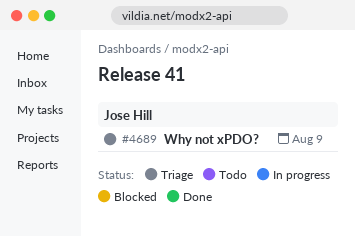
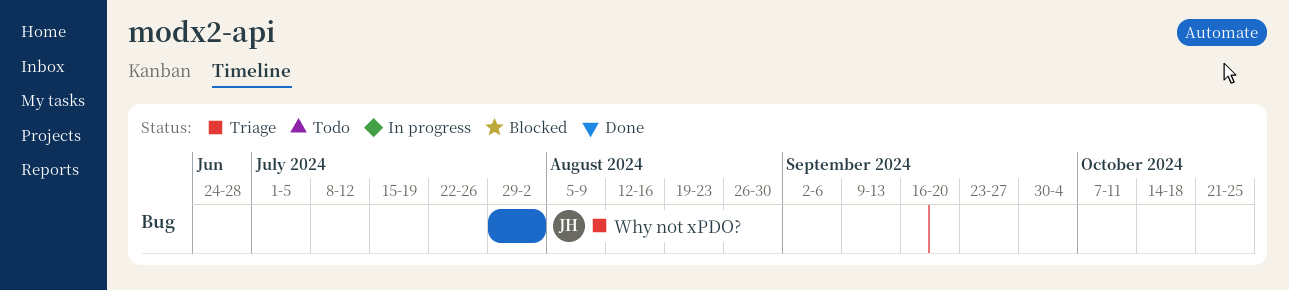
Why not xPDO?, due: Aug 9 -> Aug 2

